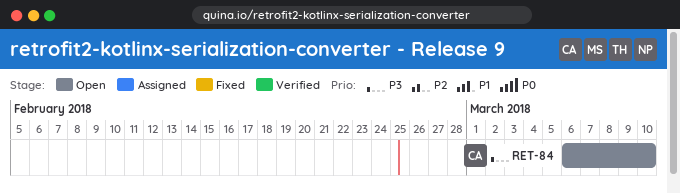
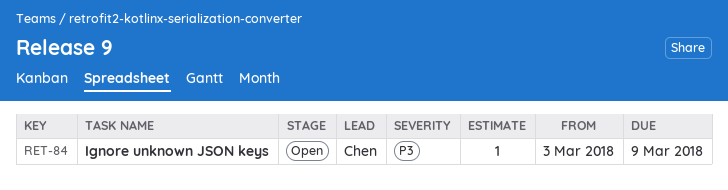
RET-84, start: Mar 6 -> Mar 3
RET-84, due: Mar 10 -> Mar 9

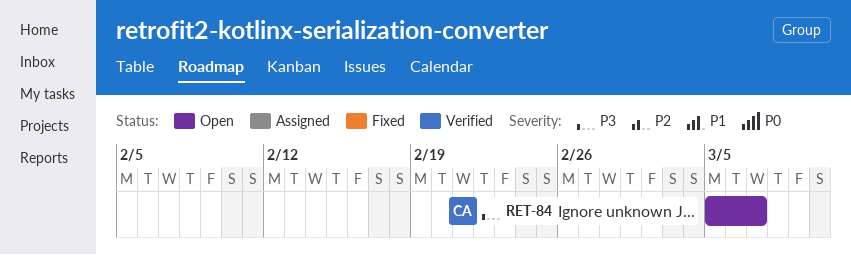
RET-84, start: Mar 3 -> Mar 5
RET-84, due: Mar 9 -> Mar 7

